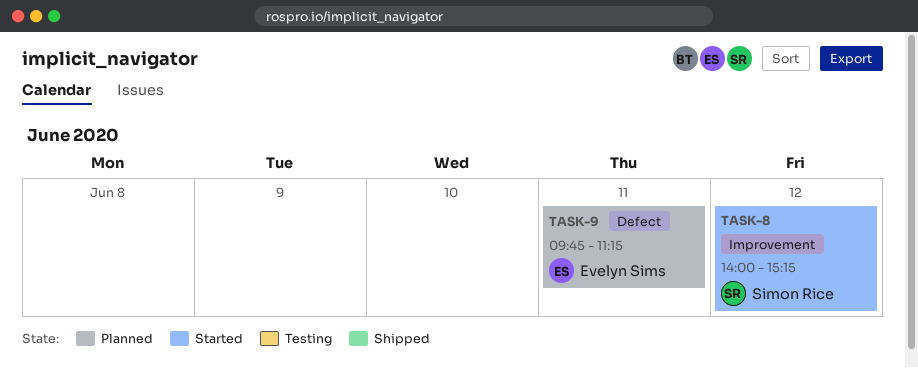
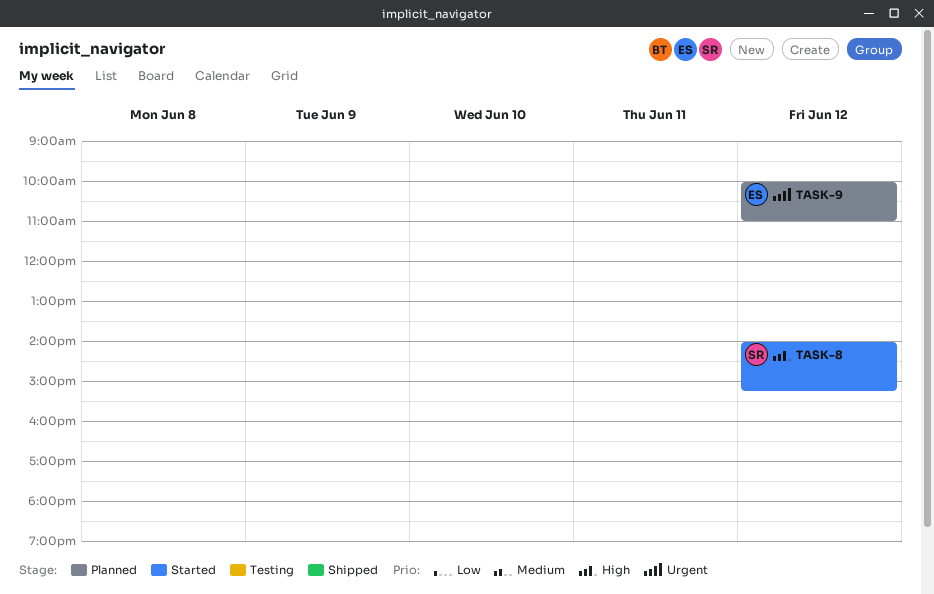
TASK-9, day: Jun 11 -> Jun 12
TASK-9, begins: 09:45 -> 10:00
TASK-9, ends: 11:15 -> 11:00

